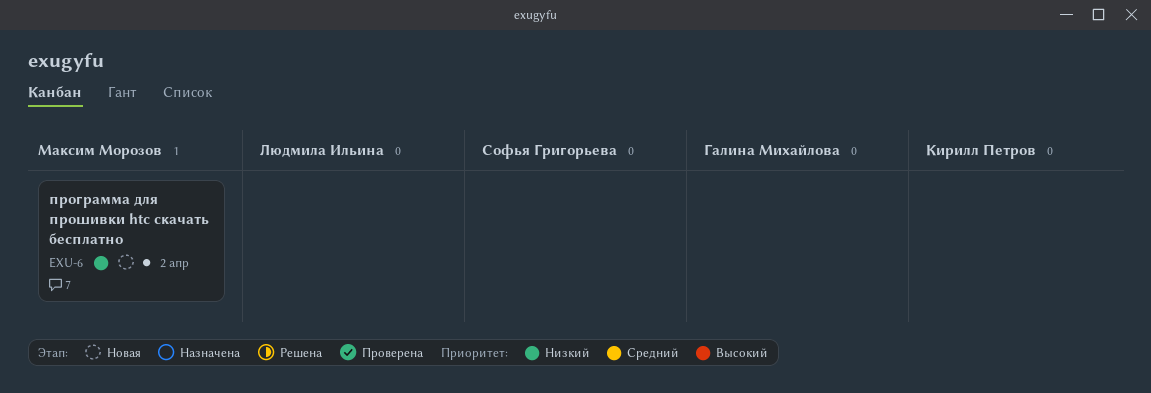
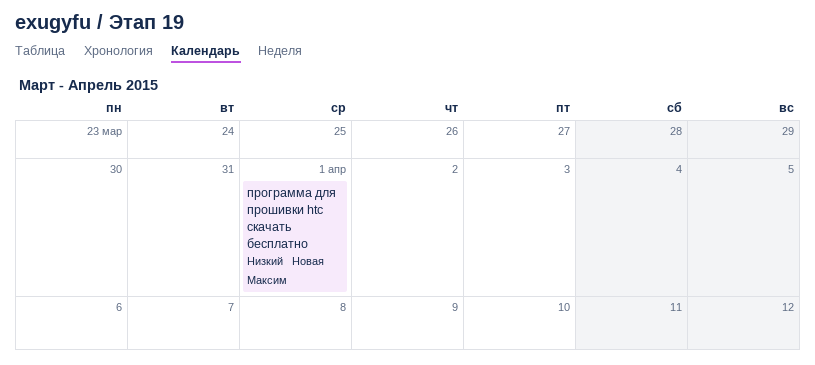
программа для прошивки htc скачать бесплатно, due: Apr 2 -> Apr 1

